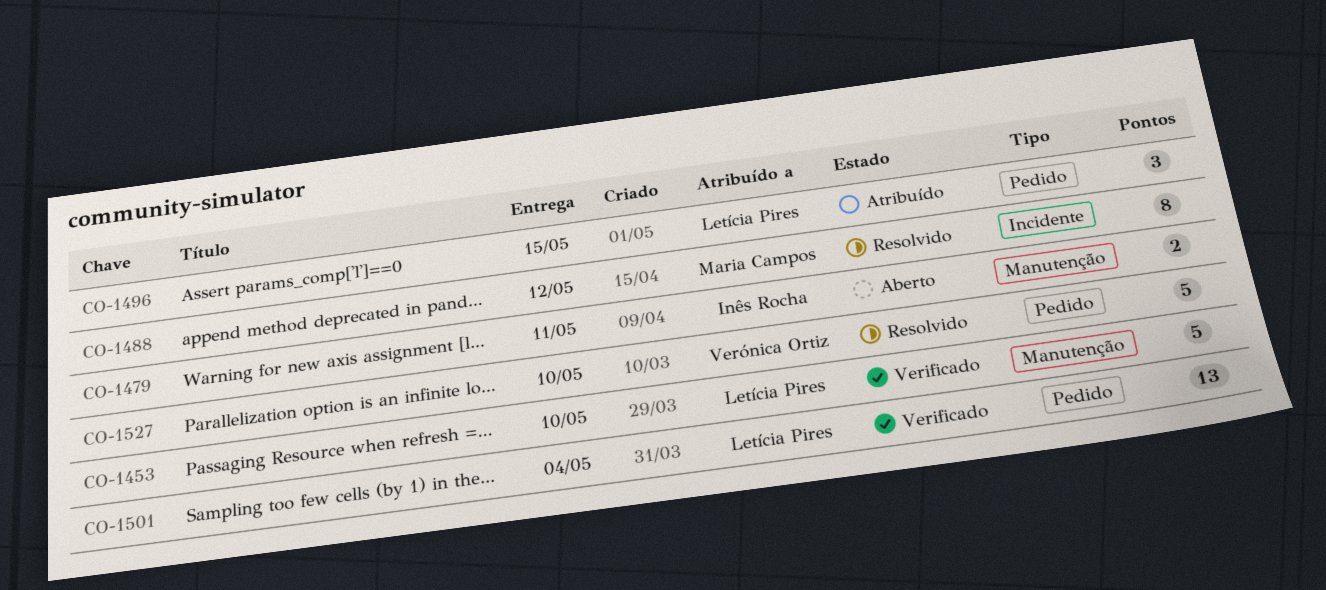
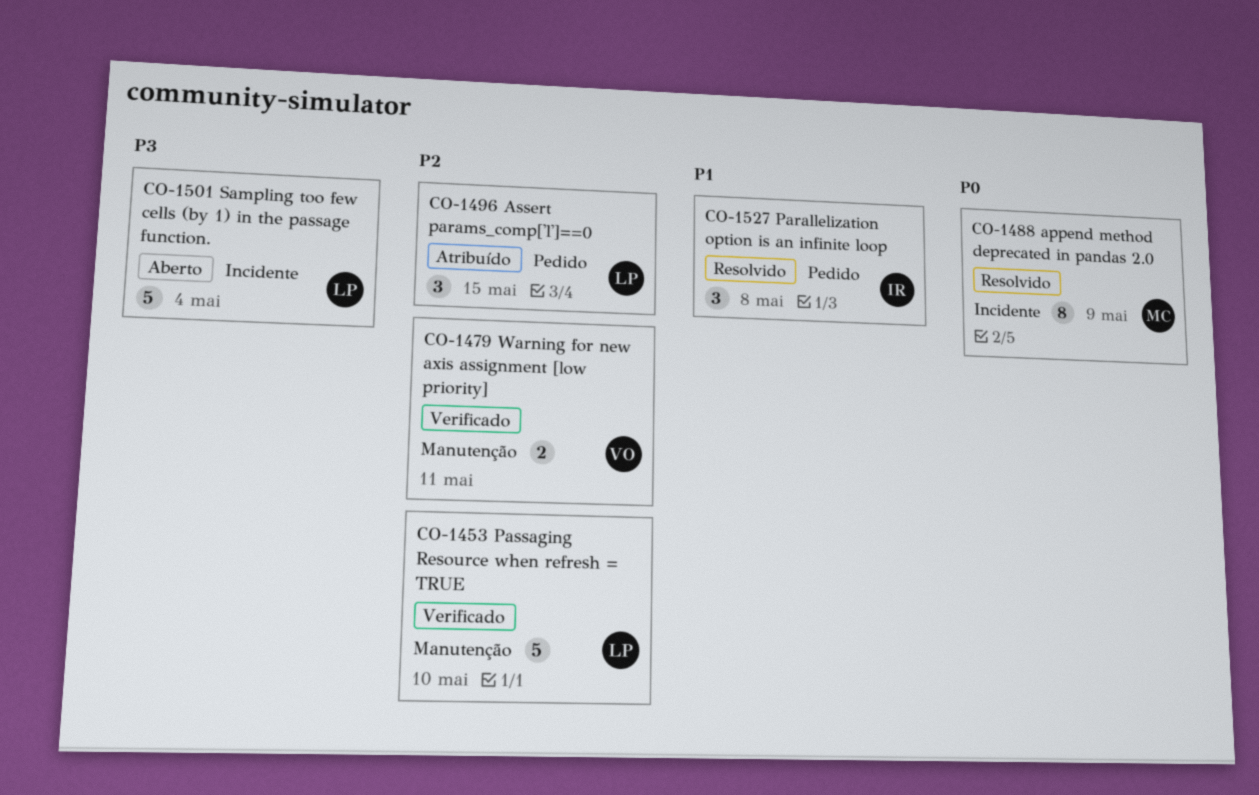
CO-1479, status: Aberto -> Verificado
CO-1479, owner: Inês Rocha -> Verónica Ortiz
CO-1488, due: May 12 -> May 9
CO-1501, status: Verificado -> Aberto
CO-1501, label: Pedido -> Incidente
CO-1501, estimate: 13 -> 5
CO-1527, owner: Verónica Ortiz -> Inês Rocha
CO-1527, estimate: 5 -> 3
CO-1527, due: May 10 -> May 8

